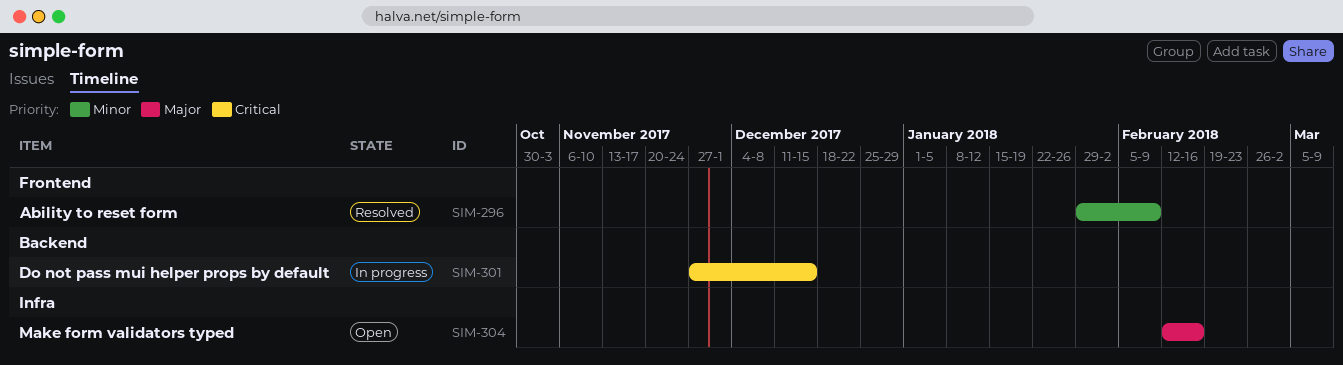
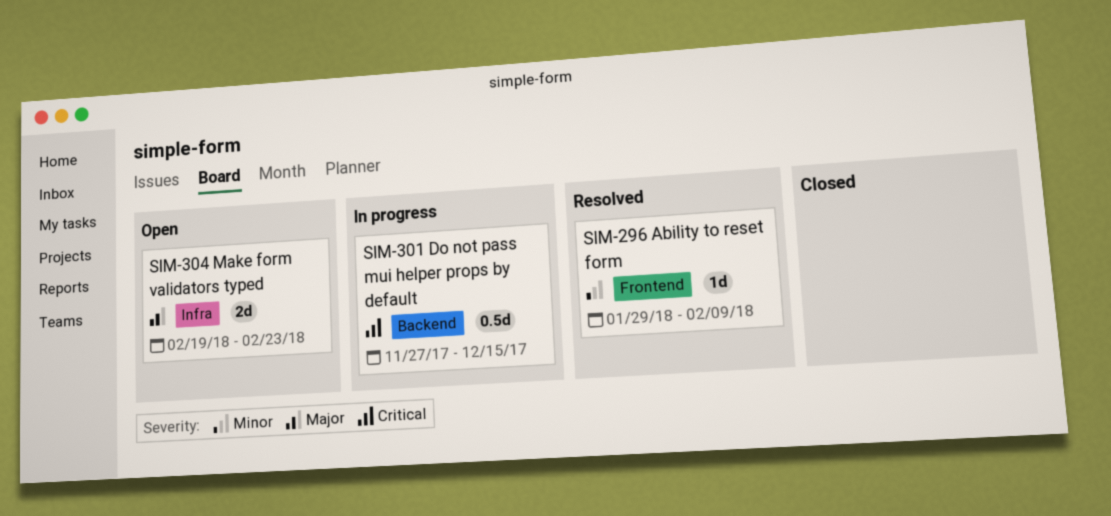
SIM-304, start: Feb 12 -> Feb 19
SIM-304, due: Feb 16 -> Feb 23

